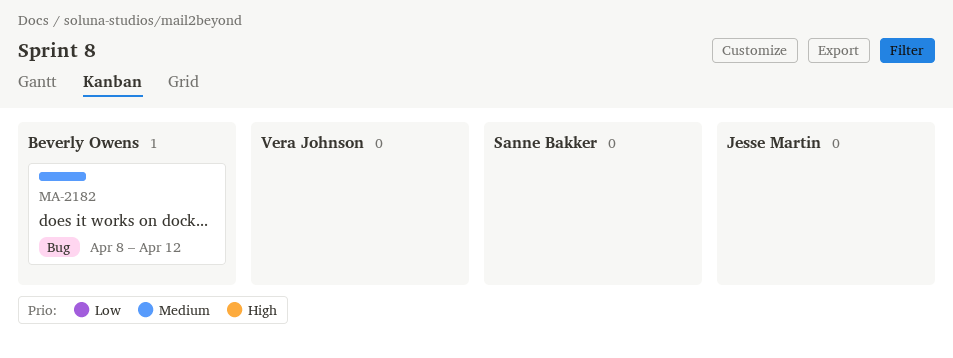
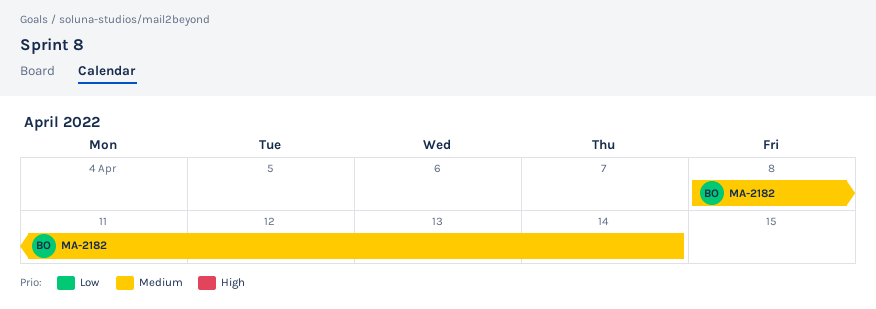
MA-2182, due: Apr 12 -> Apr 14

